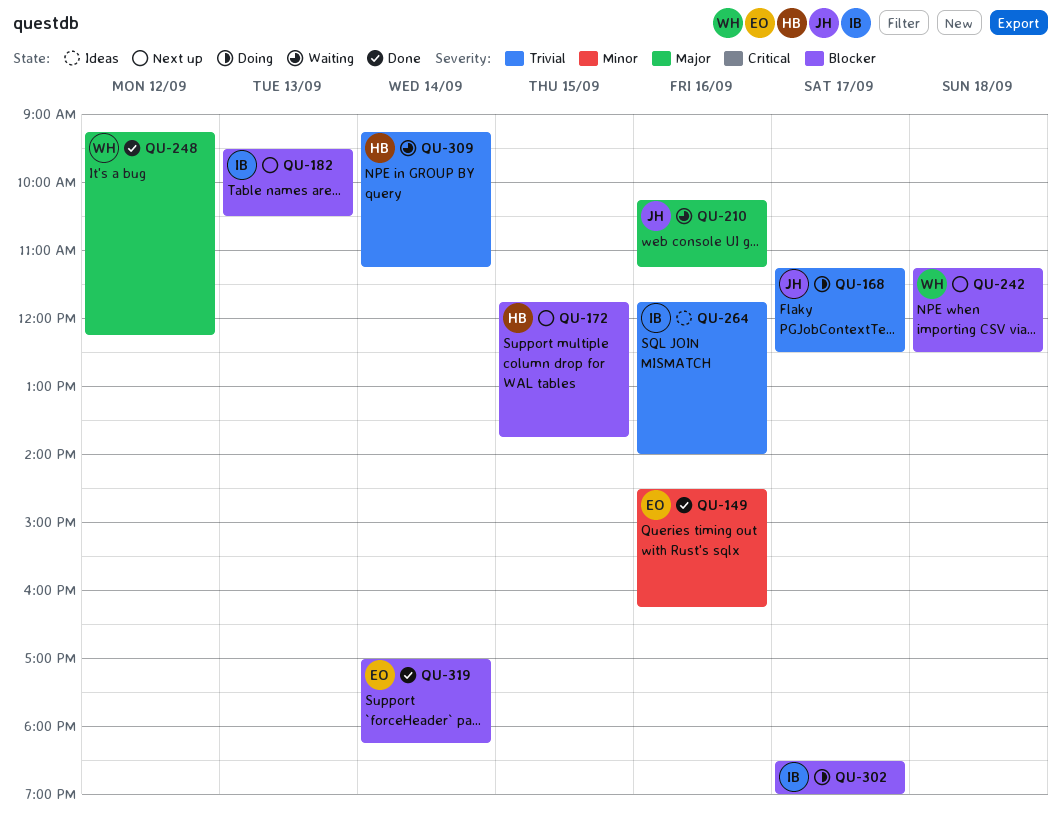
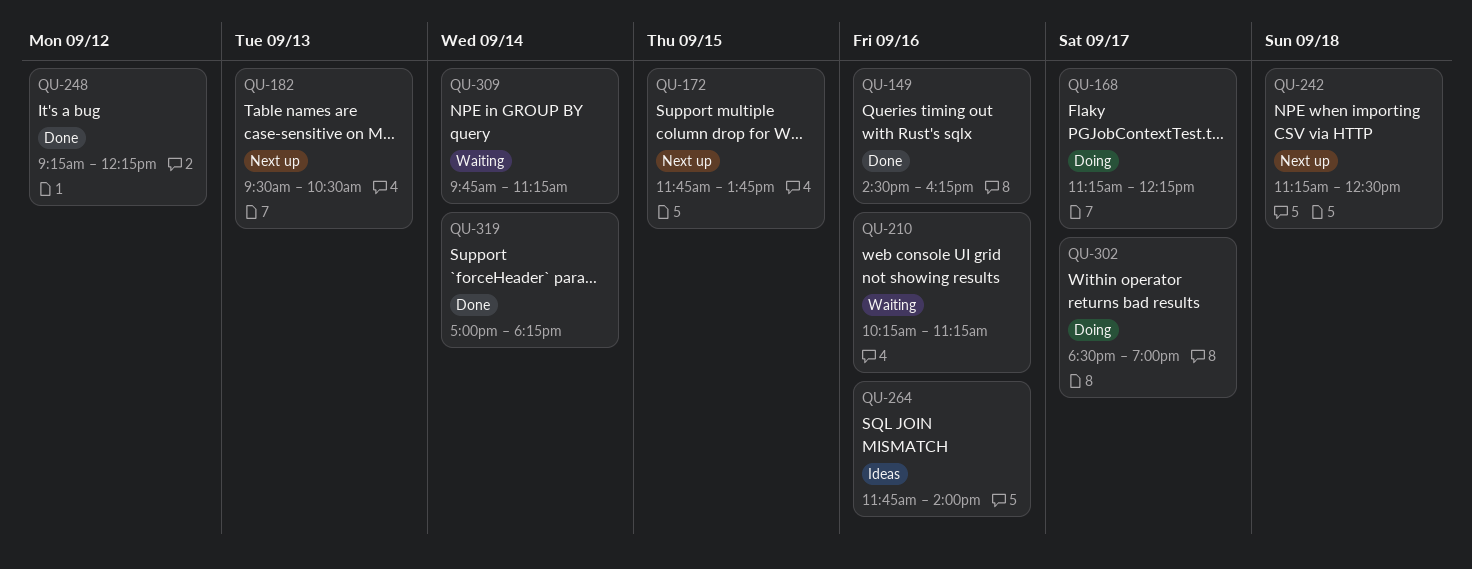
QU-168, ends: 12:30 -> 12:15
QU-309, begins: 09:15 -> 09:45

